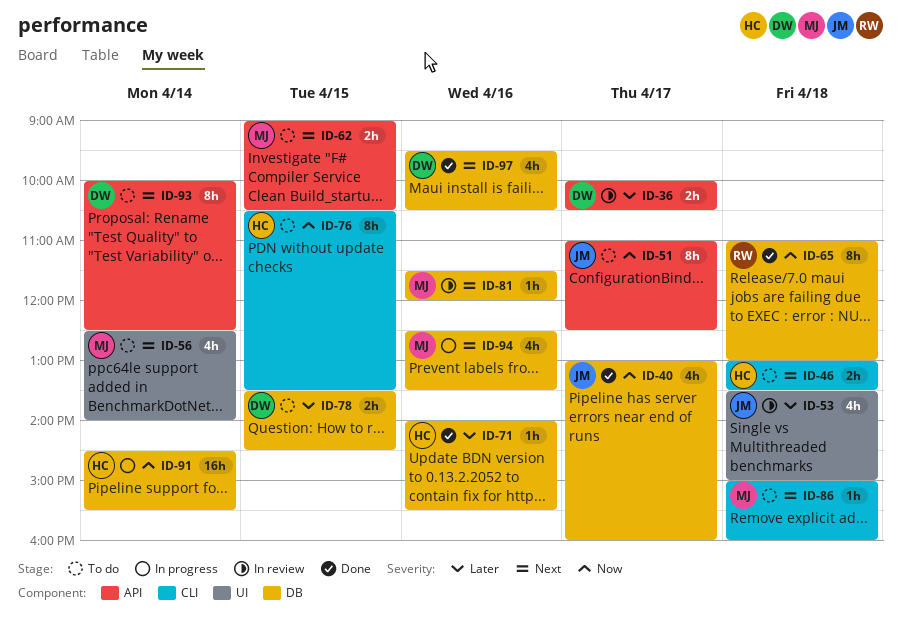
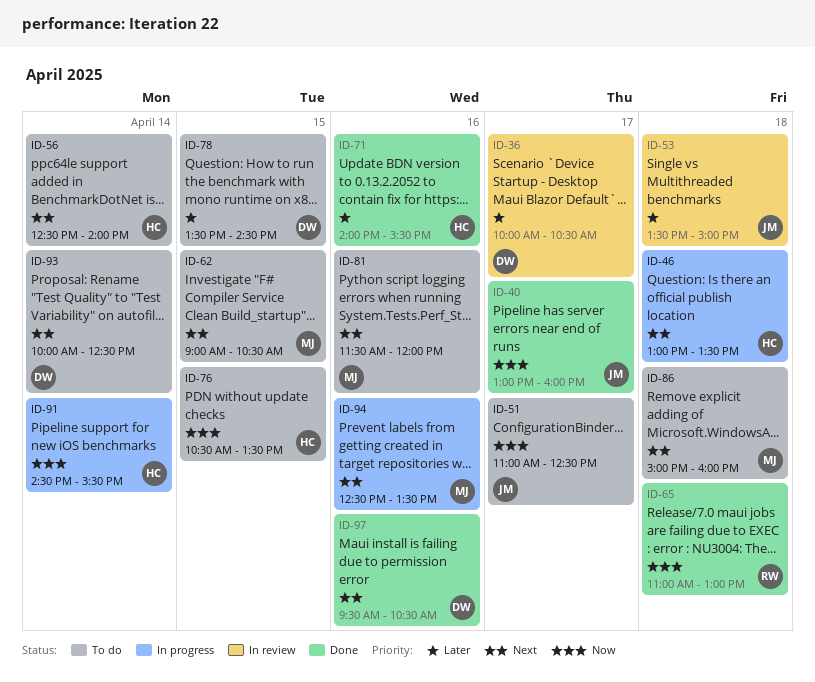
ID-46, status: To do -> In progress
ID-56, owner: MJ -> HC
ID-81, status: In review -> To do

